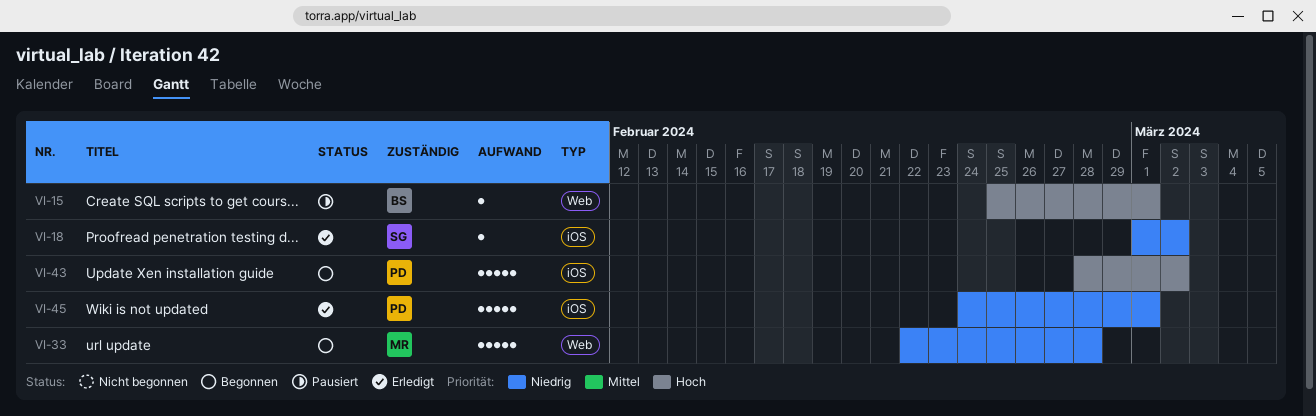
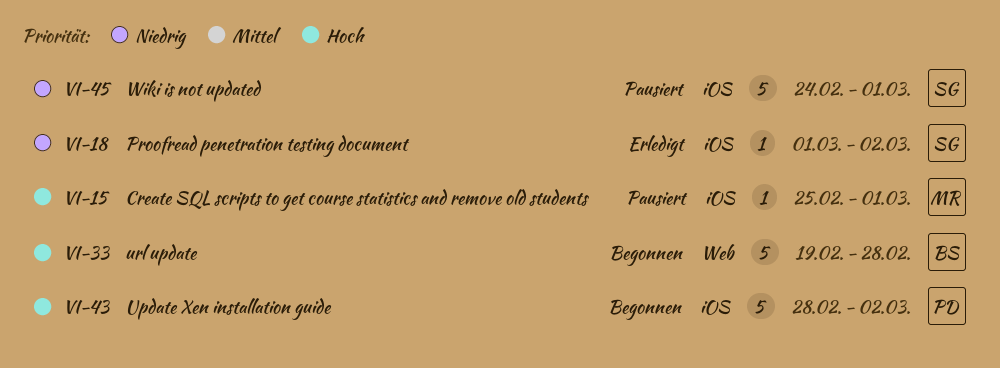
VI-15, owner: BS -> MR
VI-15, label: Web -> iOS
VI-33, owner: MR -> BS
VI-33, priority: Niedrig -> Hoch
VI-33, start: Feb 22 -> Feb 19
VI-45, status: Erledigt -> Pausiert
VI-45, owner: PD -> SG

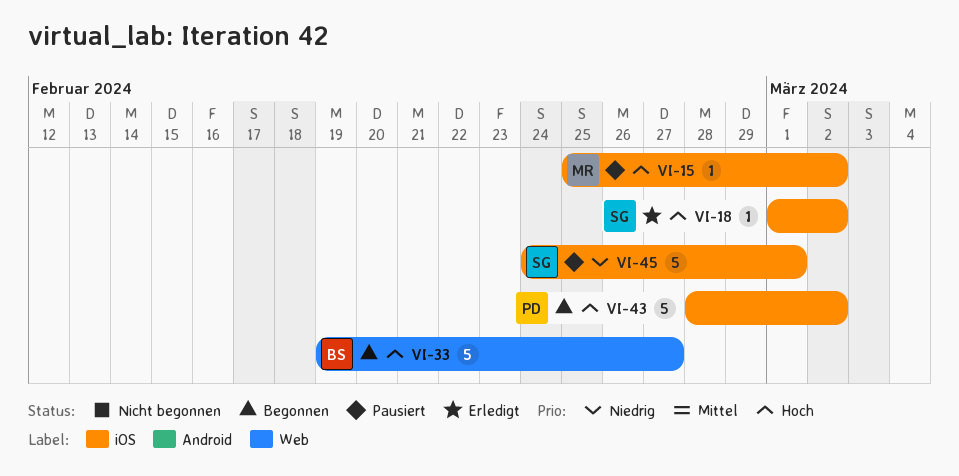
VI-15, due: Mar 1 -> Mar 2
VI-18, priority: Niedrig -> Hoch
VI-33, due: Feb 28 -> Feb 27

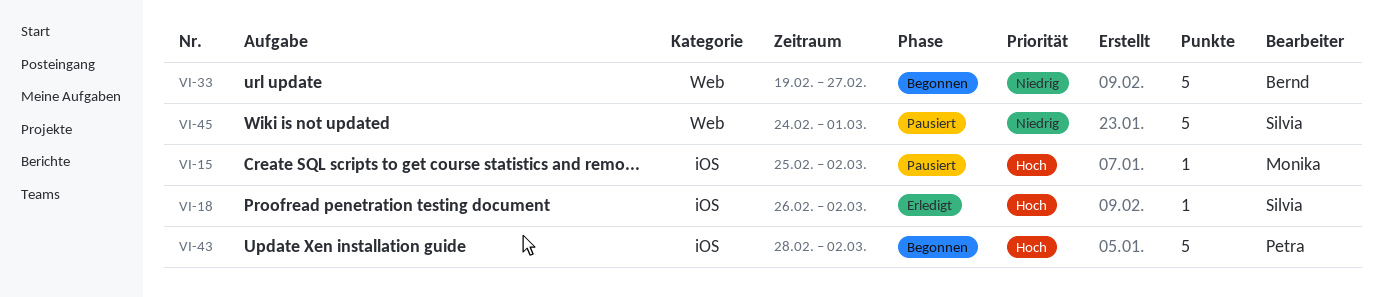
VI-18, start: Mar 1 -> Feb 26
VI-33, priority: Hoch -> Niedrig
VI-45, label: iOS -> Web

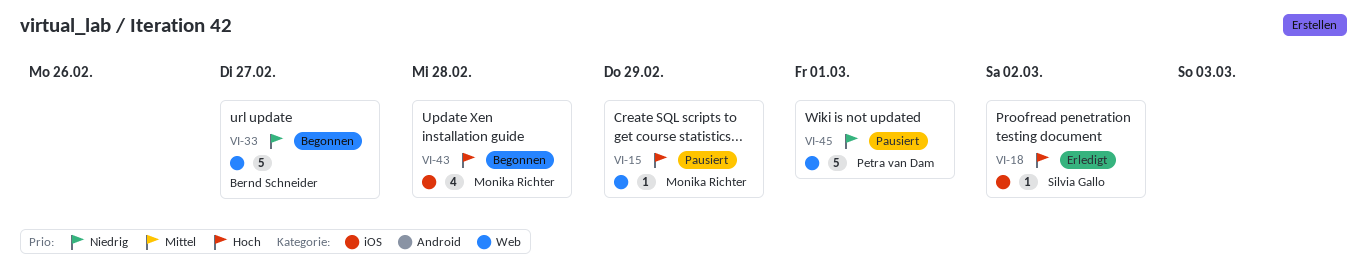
VI-15, label: iOS -> Web
VI-15, due: Mar 2 -> Feb 29
VI-43, owner: Petra van Dam -> Monika Richter
VI-43, estimate: 5 -> 4
VI-43, due: Mar 2 -> Feb 28
VI-45, owner: Silvia Gallo -> Petra van Dam

